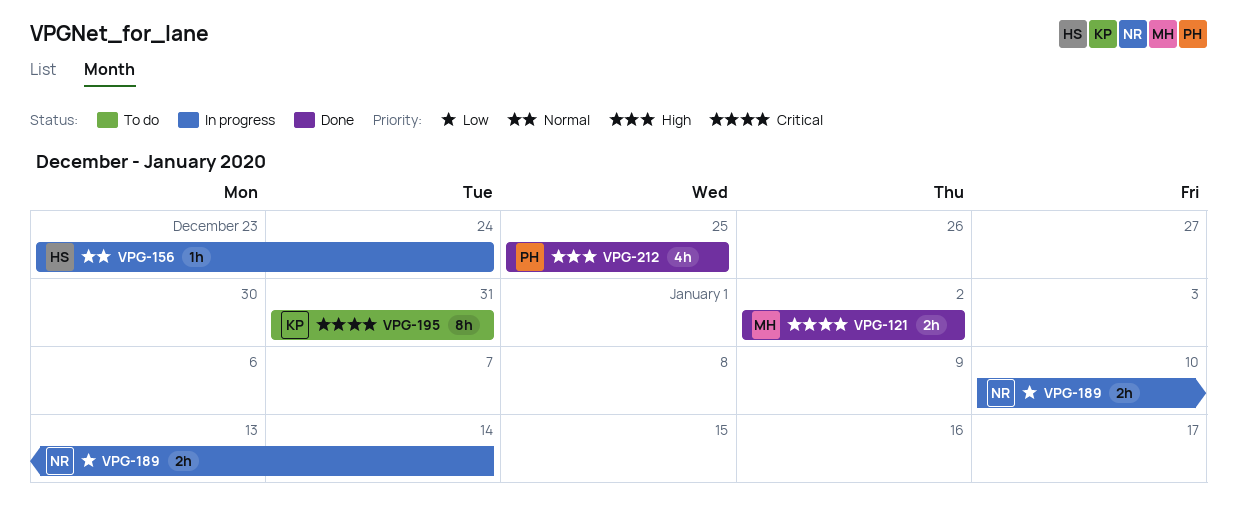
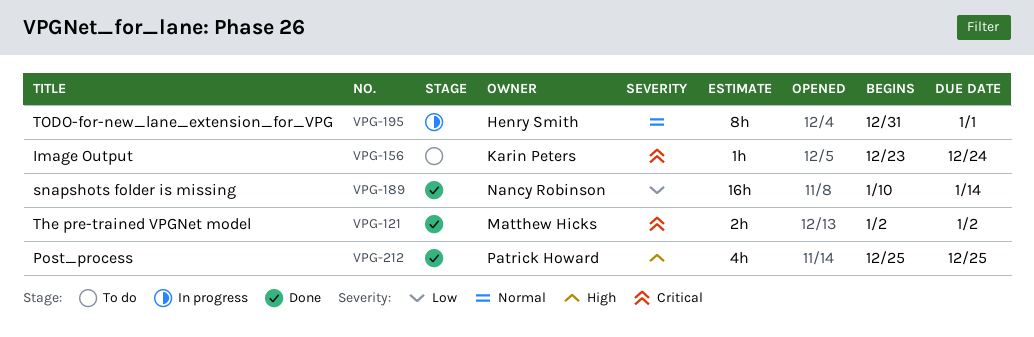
VPG-156, status: In progress -> To do
VPG-156, owner: Henry Smith -> Karin Peters
VPG-156, priority: Normal -> Critical
VPG-189, status: In progress -> Done
VPG-189, estimate: 2h -> 16h
VPG-195, status: To do -> In progress
VPG-195, owner: Karin Peters -> Henry Smith
VPG-195, priority: Critical -> Normal
VPG-195, due: Dec 31 -> Jan 1

